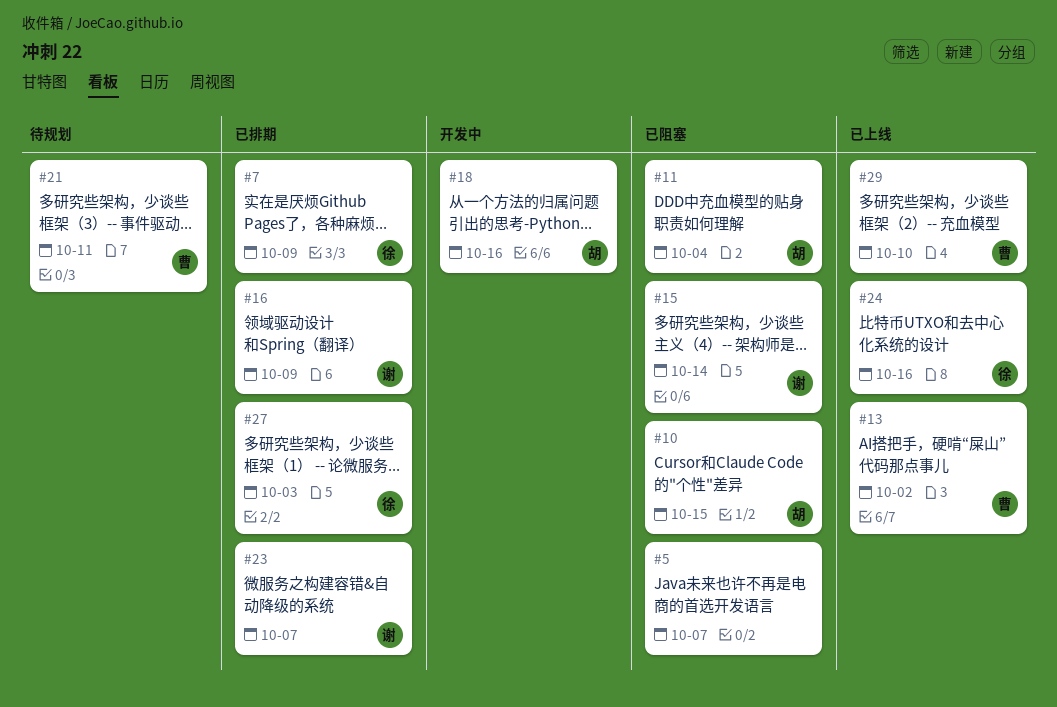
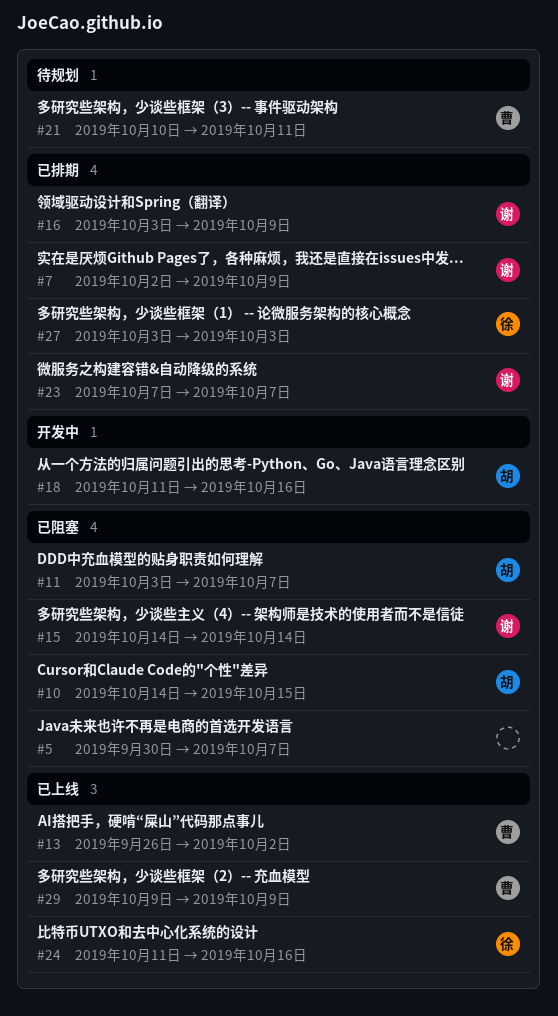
#7, owner: 徐 -> 谢
#11, due: Oct 4 -> Oct 7
#29, due: Oct 10 -> Oct 9

